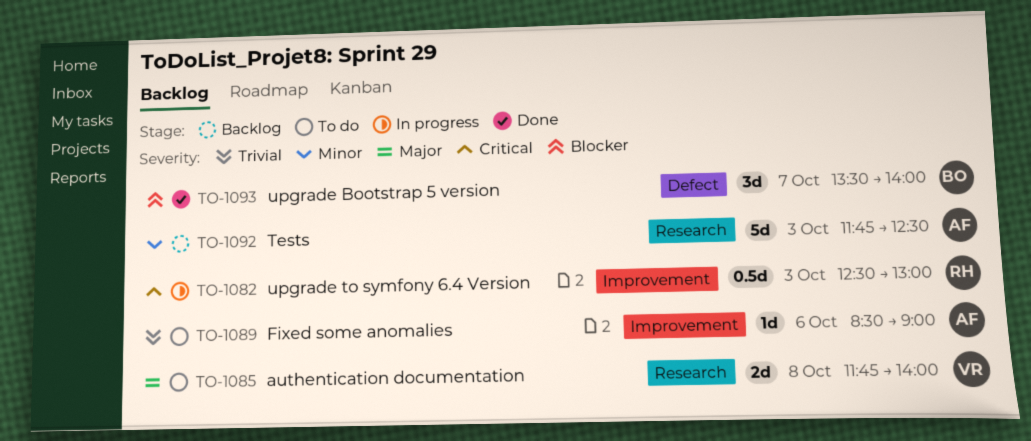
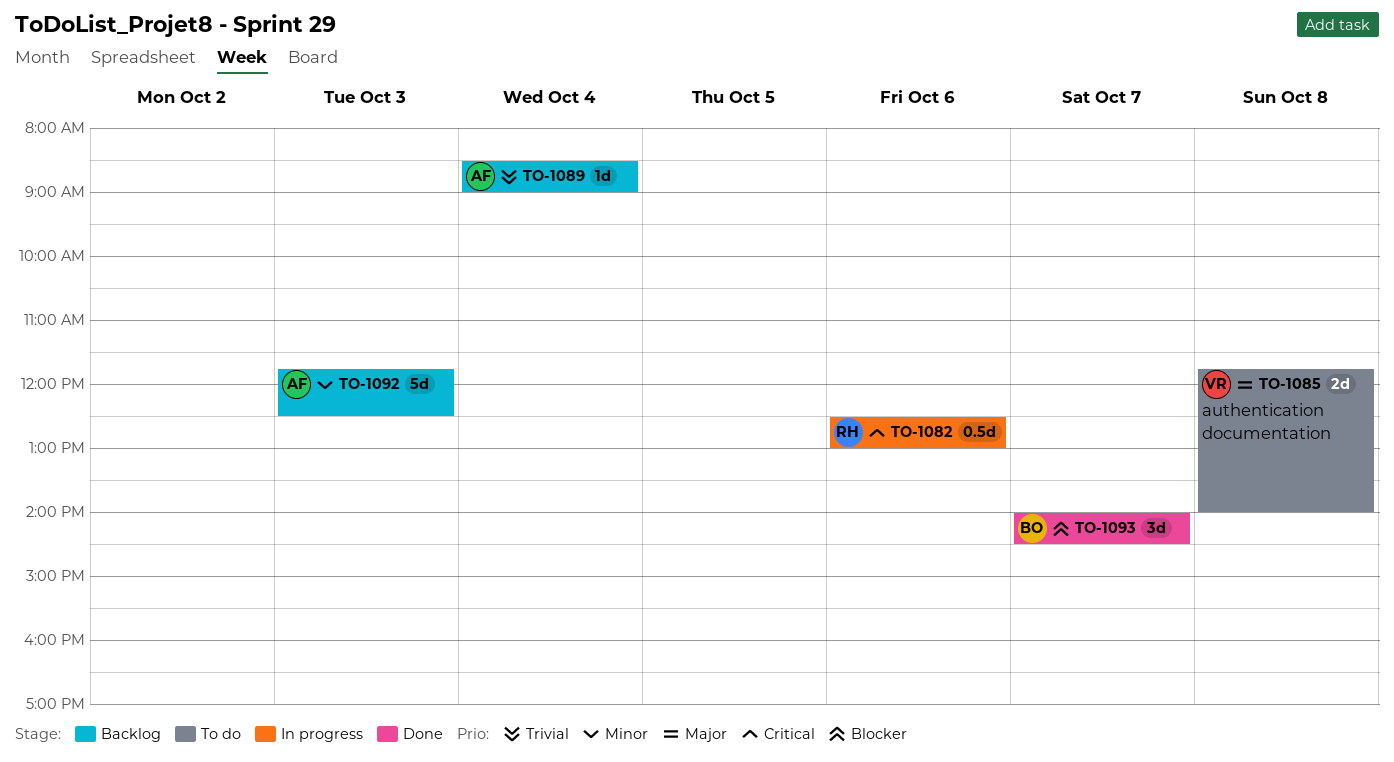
TO-1082, day: Oct 3 -> Oct 6
TO-1089, status: To do -> Backlog
TO-1089, day: Oct 6 -> Oct 4
TO-1093, begins: 13:30 -> 14:00
TO-1093, ends: 14:00 -> 14:30

